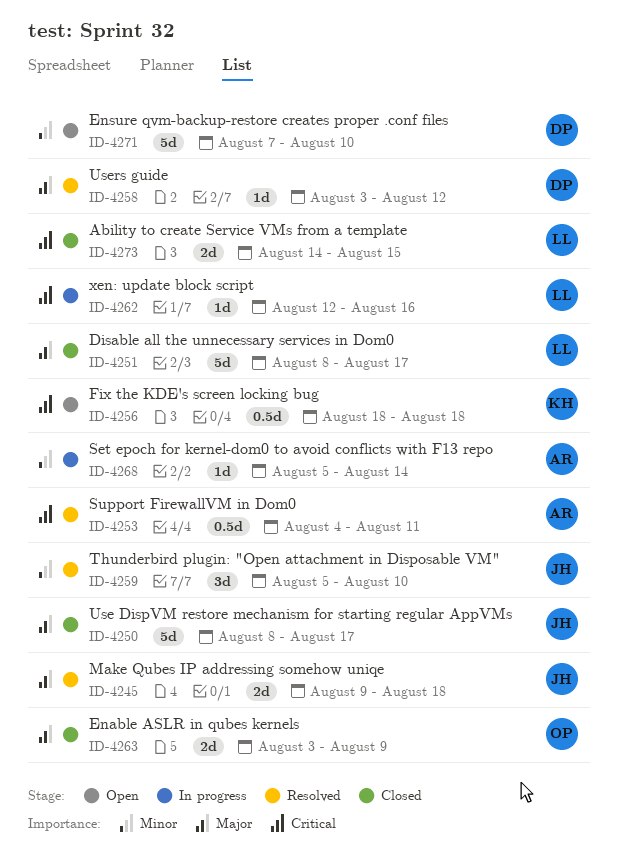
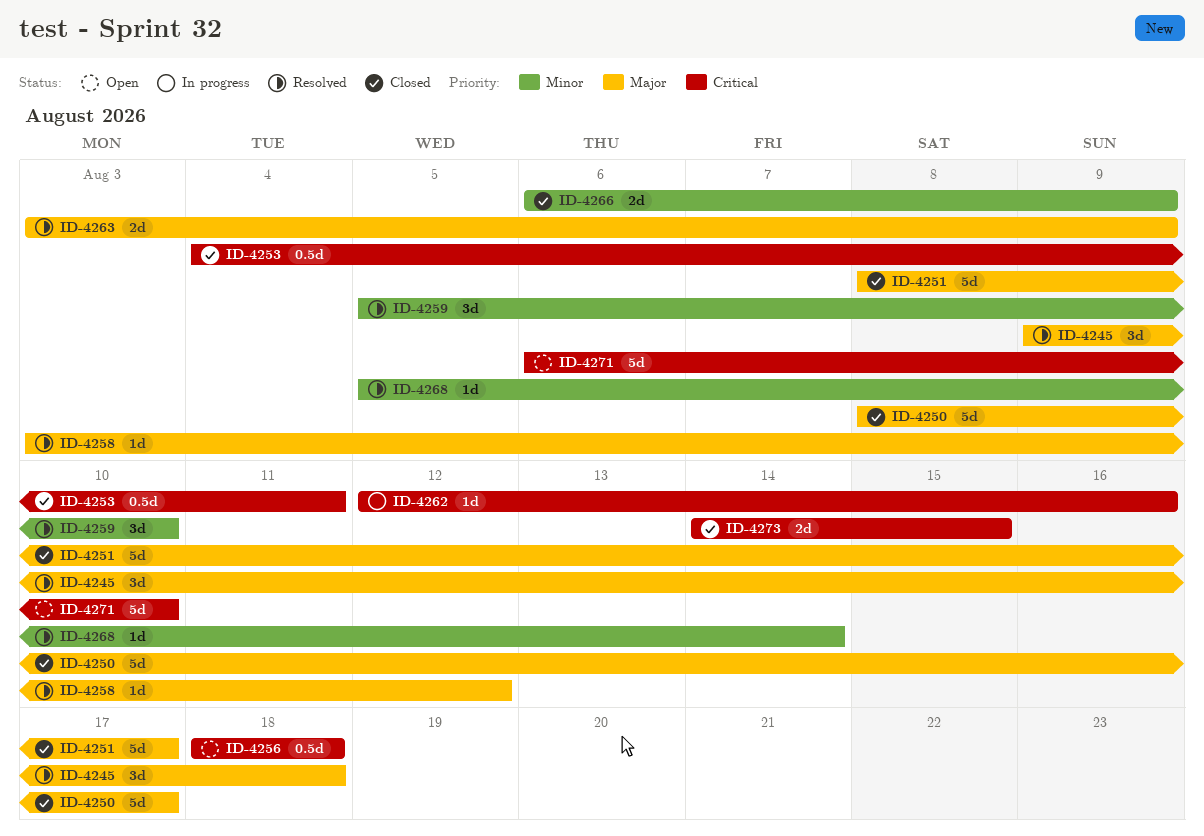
ID-4245, estimate: 2d -> 3d
ID-4253, status: Resolved -> Closed
ID-4263, status: Closed -> Resolved
ID-4266: none -> present
ID-4268, status: In progress -> Resolved
ID-4271, priority: Minor -> Critical
ID-4271, start: Aug 7 -> Aug 6

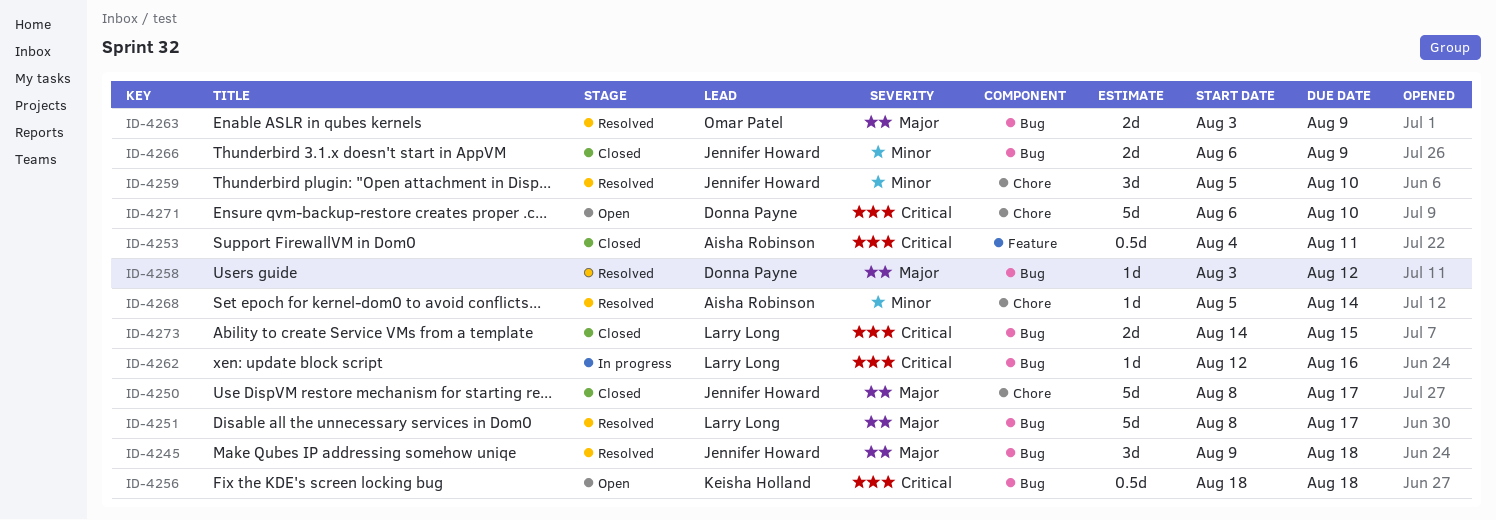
ID-4251, status: Closed -> Resolved

